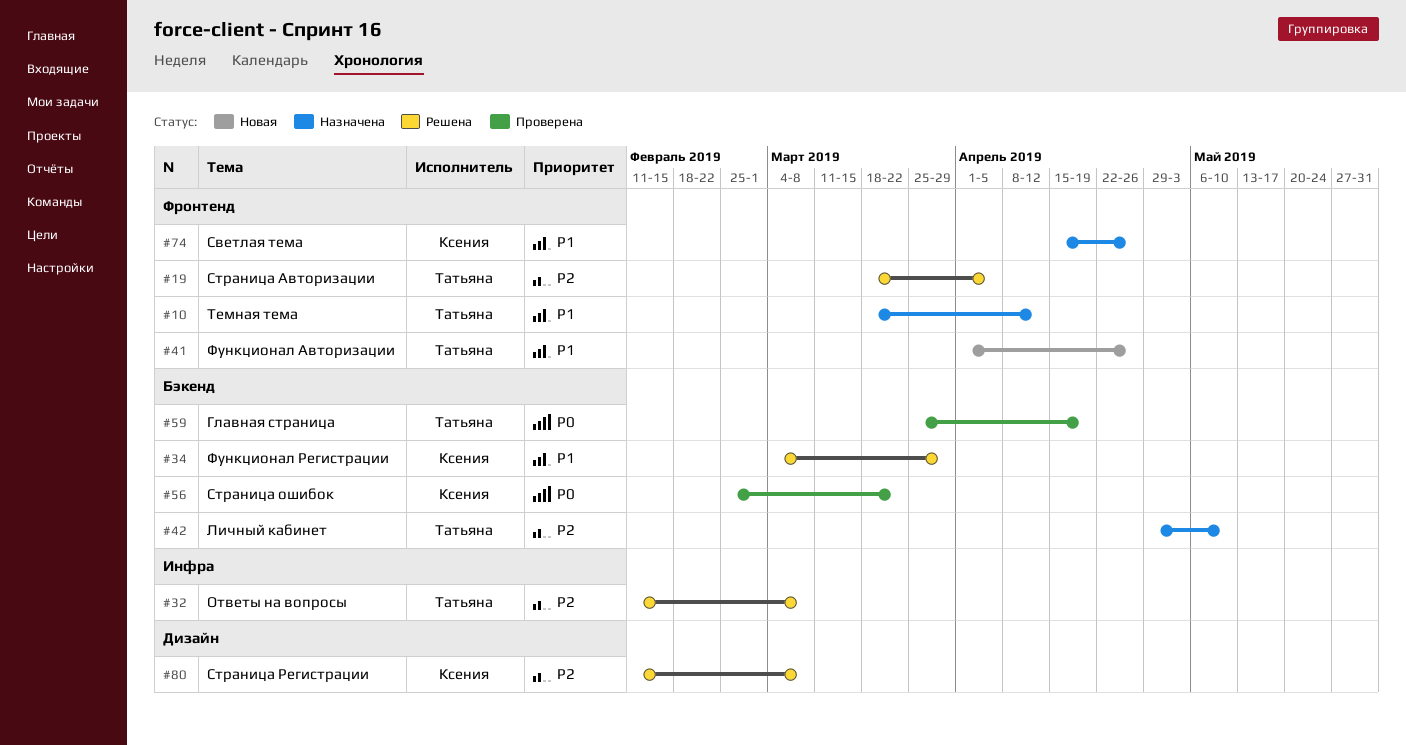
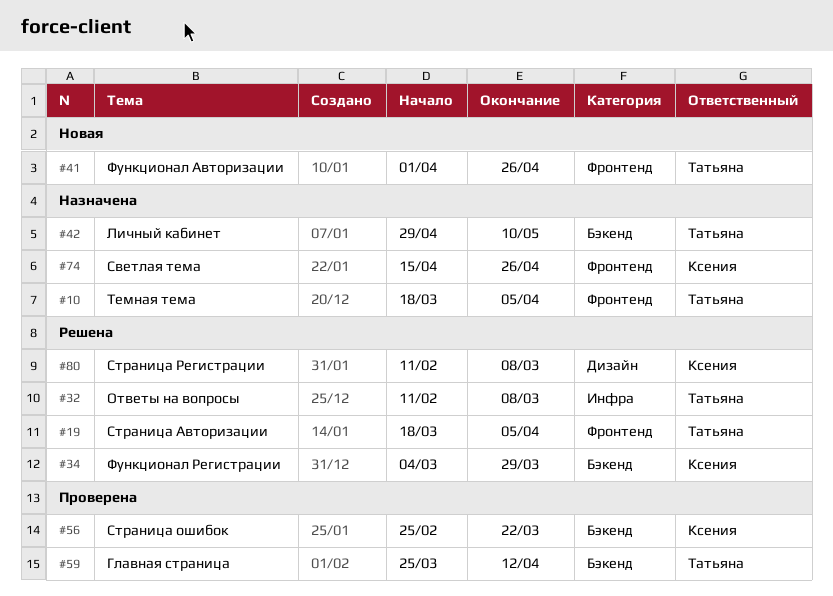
#10, due: Apr 12 -> Apr 5
#59, due: Apr 19 -> Apr 12

